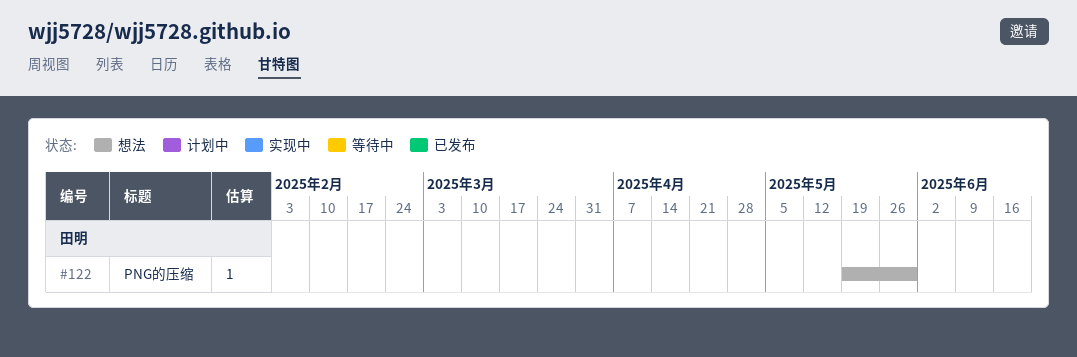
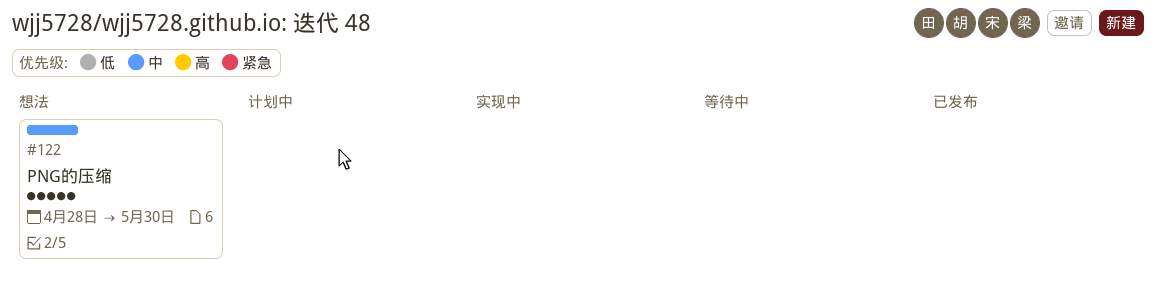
#122, estimate: 1 -> 5
#122, start: May 19 -> Apr 28

